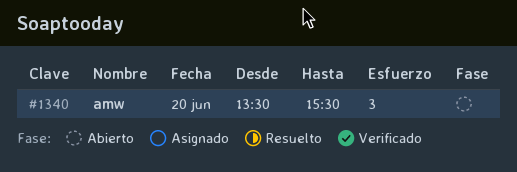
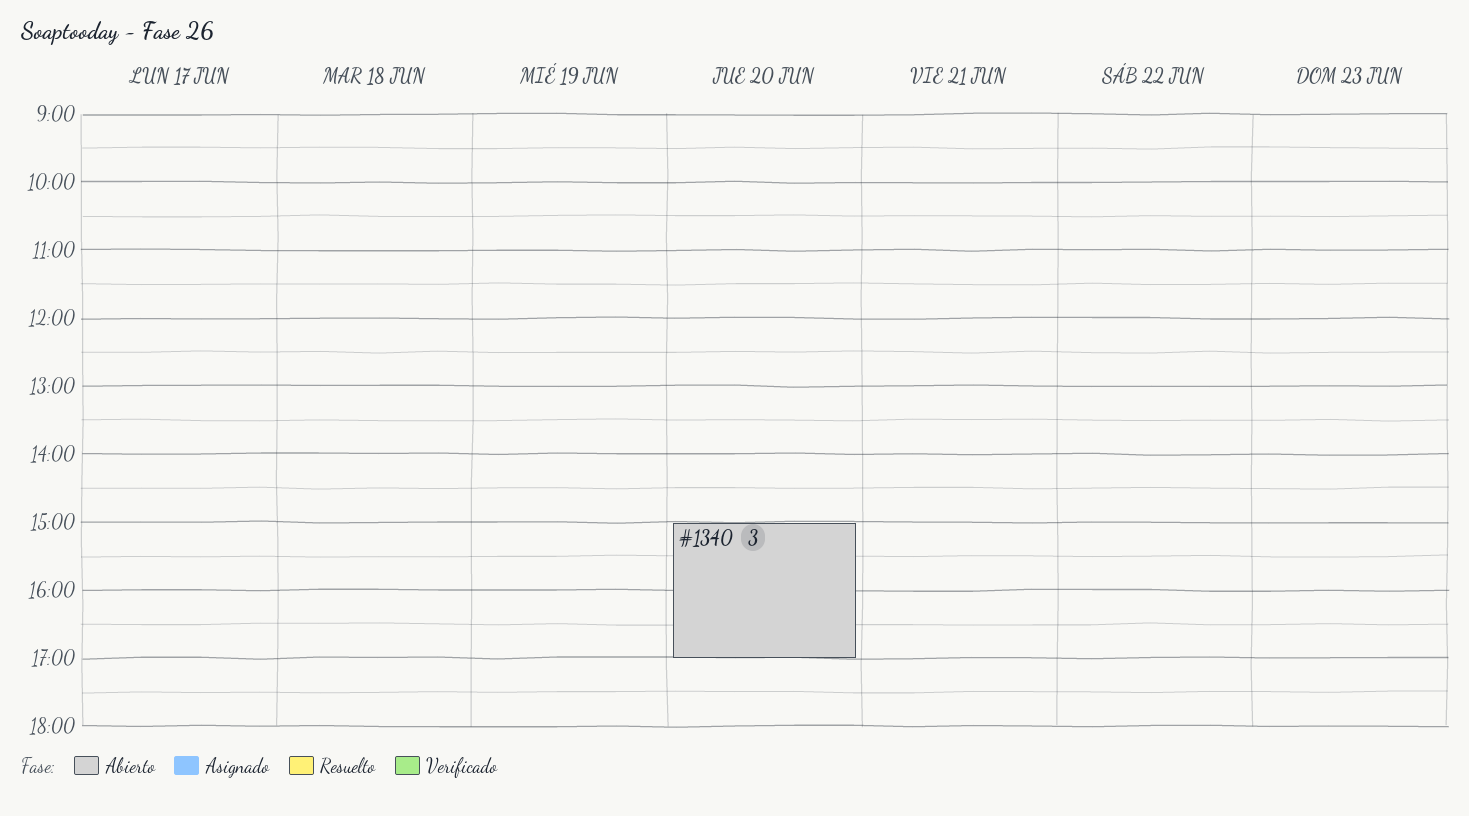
#1340, begins: 13:30 -> 15:00
#1340, ends: 15:30 -> 17:00

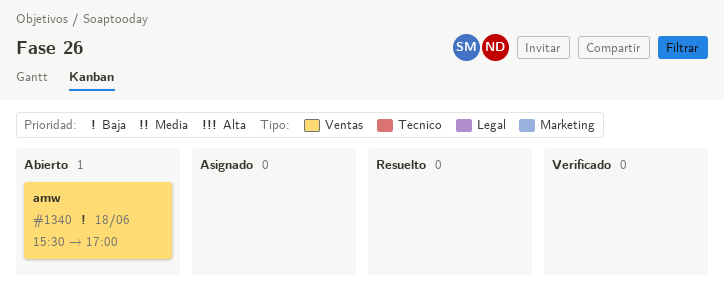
#1340, day: Jun 20 -> Jun 18
#1340, begins: 15:00 -> 15:30

